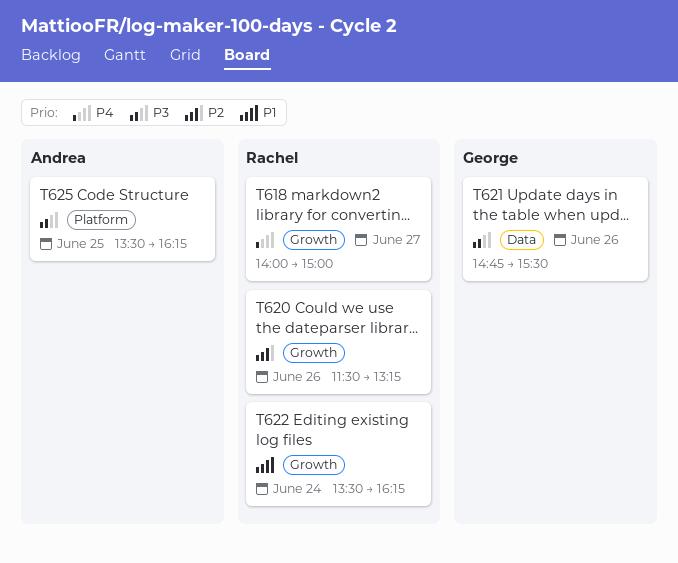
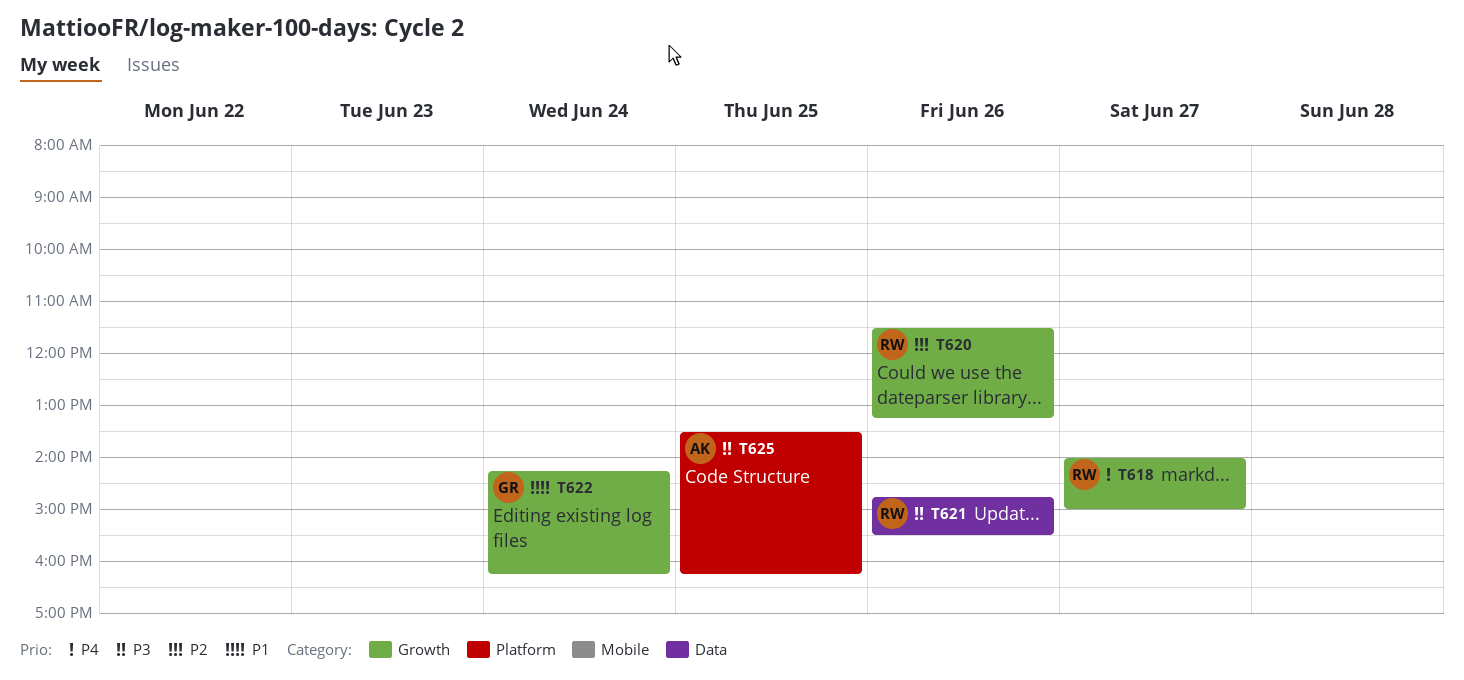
T621, owner: George -> Rachel
T622, owner: Rachel -> George
T622, begins: 13:30 -> 14:15

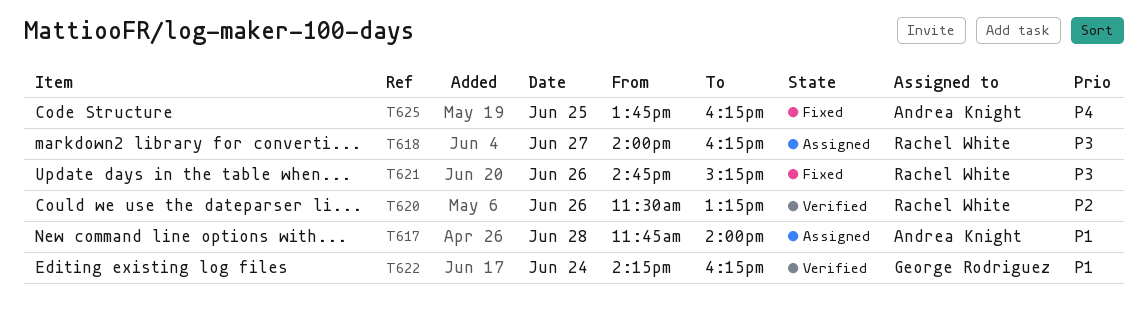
T617: none -> present
T618, priority: P4 -> P3
T618, ends: 15:00 -> 16:15
T621, ends: 15:30 -> 15:15
T625, priority: P3 -> P4
T625, begins: 13:30 -> 13:45

